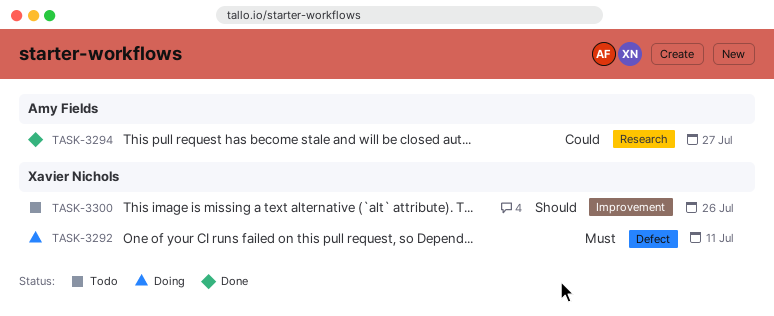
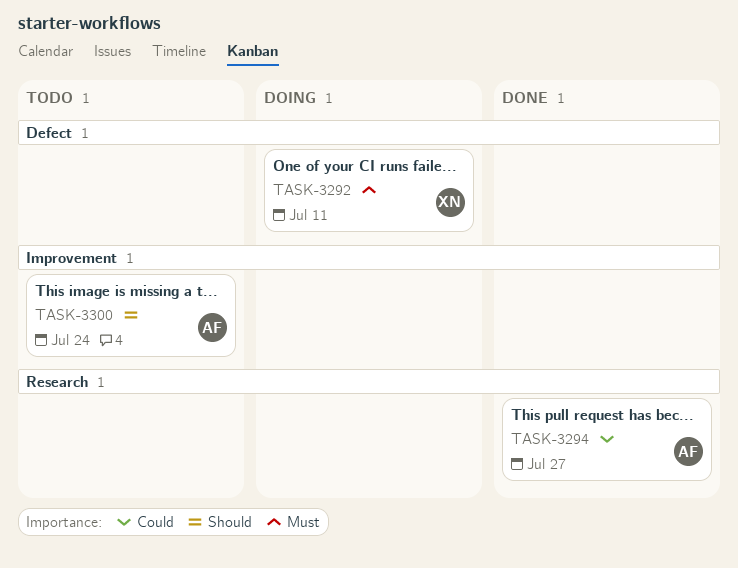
TASK-3300, owner: Xavier Nichols -> Amy Fields
TASK-3300, due: Jul 26 -> Jul 24

